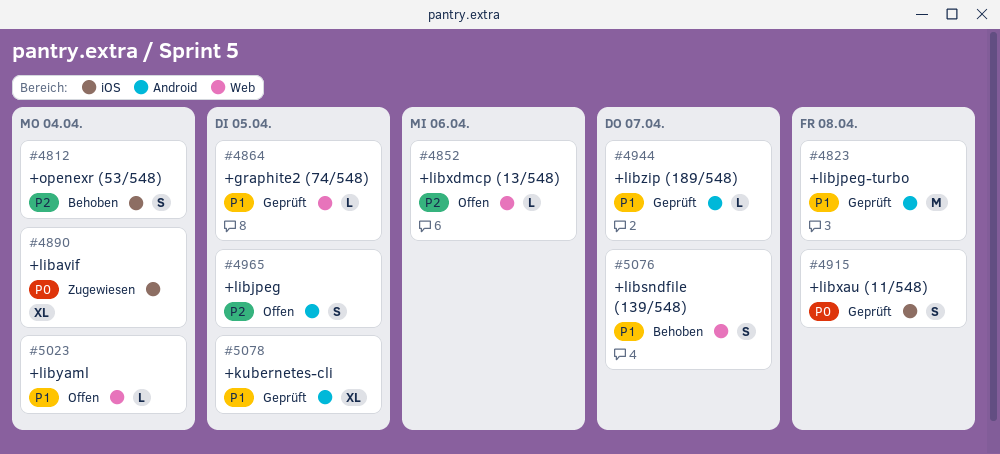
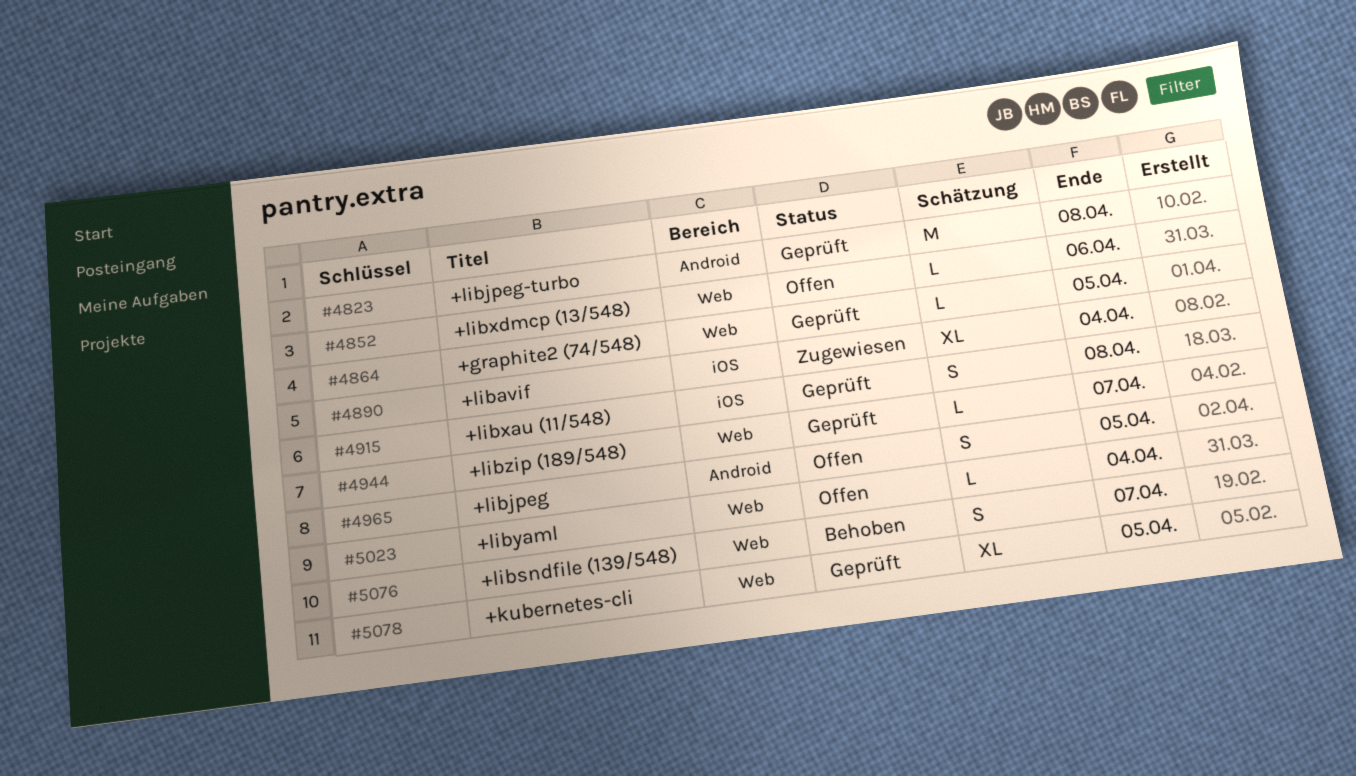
#4812: present -> none
#4944, label: Android -> Web
#5078, label: Android -> Web

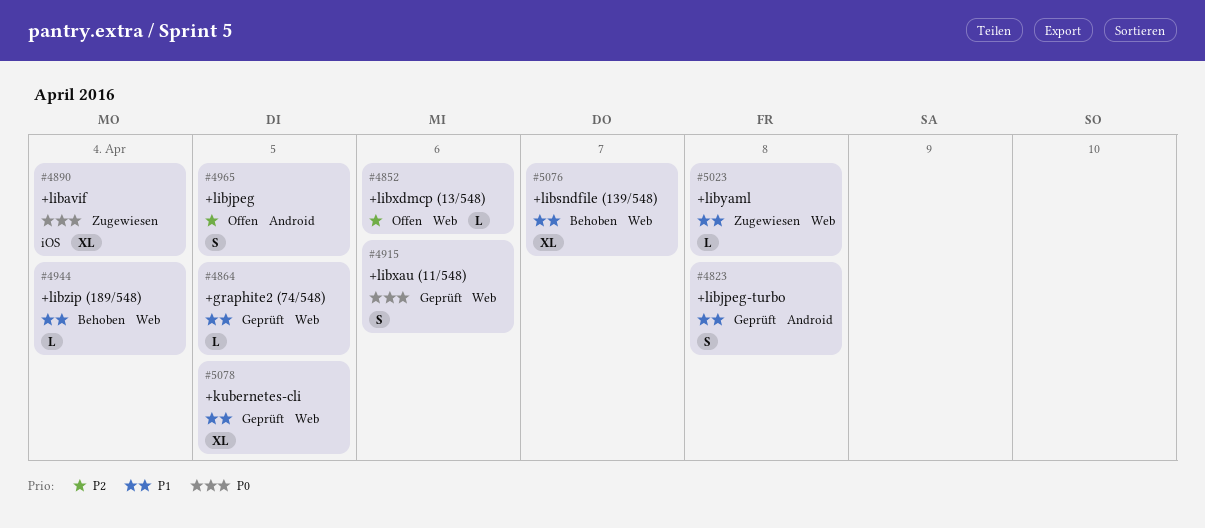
#4823, estimate: M -> S
#4915, label: iOS -> Web
#4915, due: Apr 8 -> Apr 6
#4944, status: Geprüft -> Behoben
#4944, due: Apr 7 -> Apr 4
#5023, status: Offen -> Zugewiesen
#5023, due: Apr 4 -> Apr 8
#5076, estimate: S -> XL

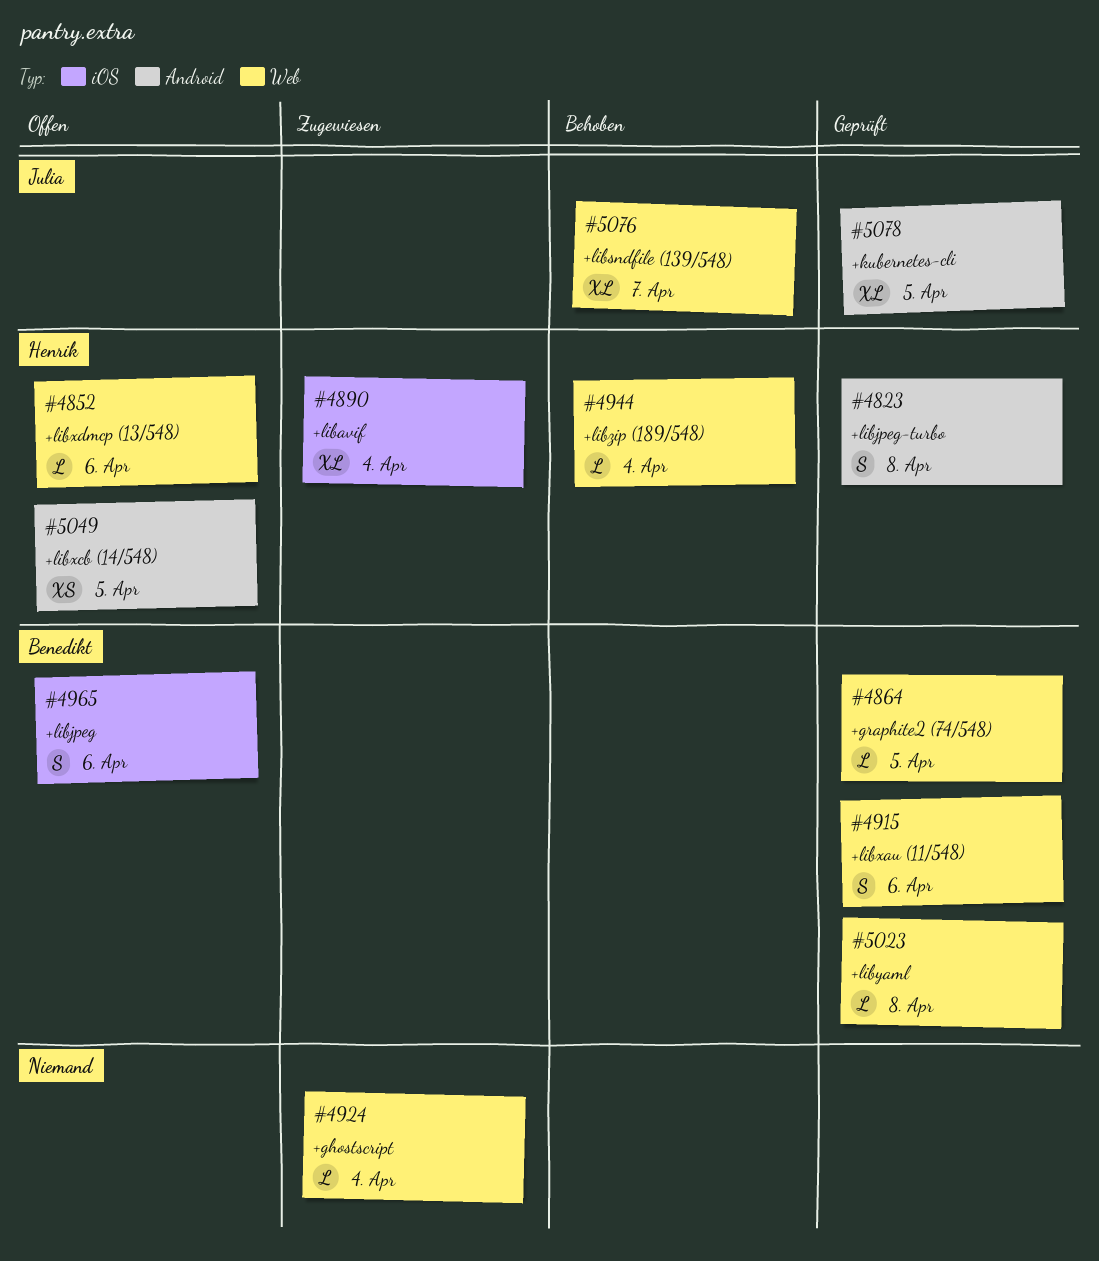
#4924: none -> present
#4965, label: Android -> iOS
#4965, due: Apr 5 -> Apr 6
#5023, status: Zugewiesen -> Geprüft
#5049: none -> present
#5078, label: Web -> Android

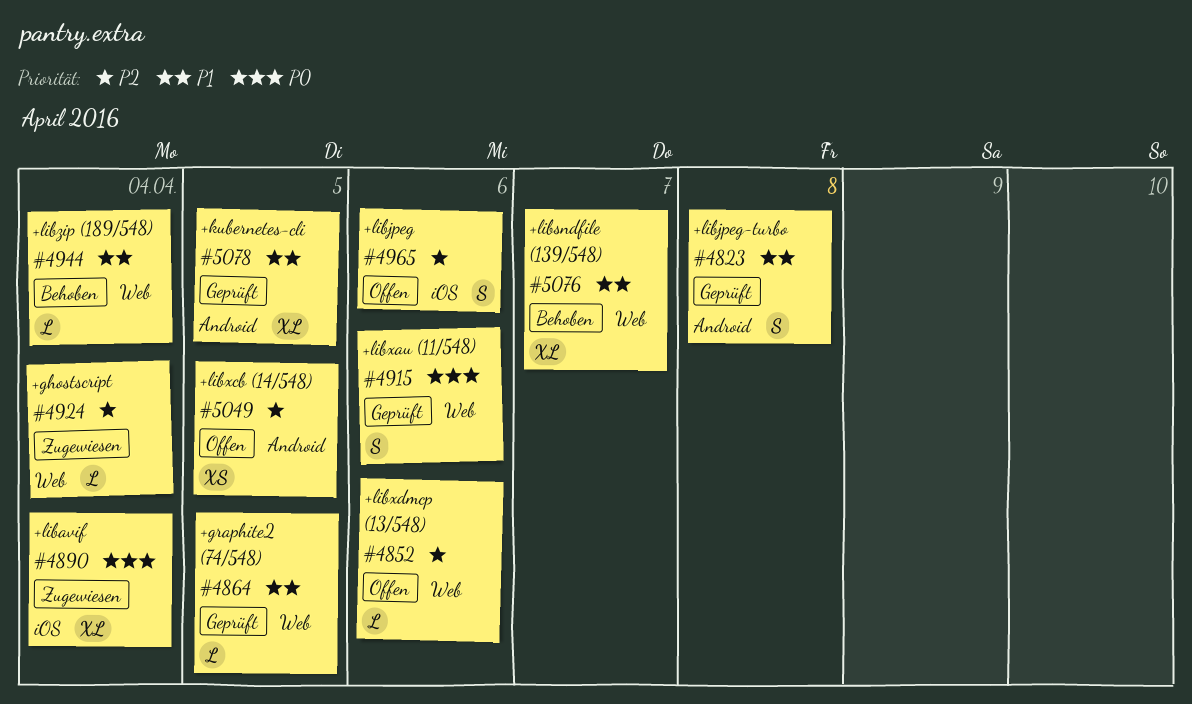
#5023: present -> none

